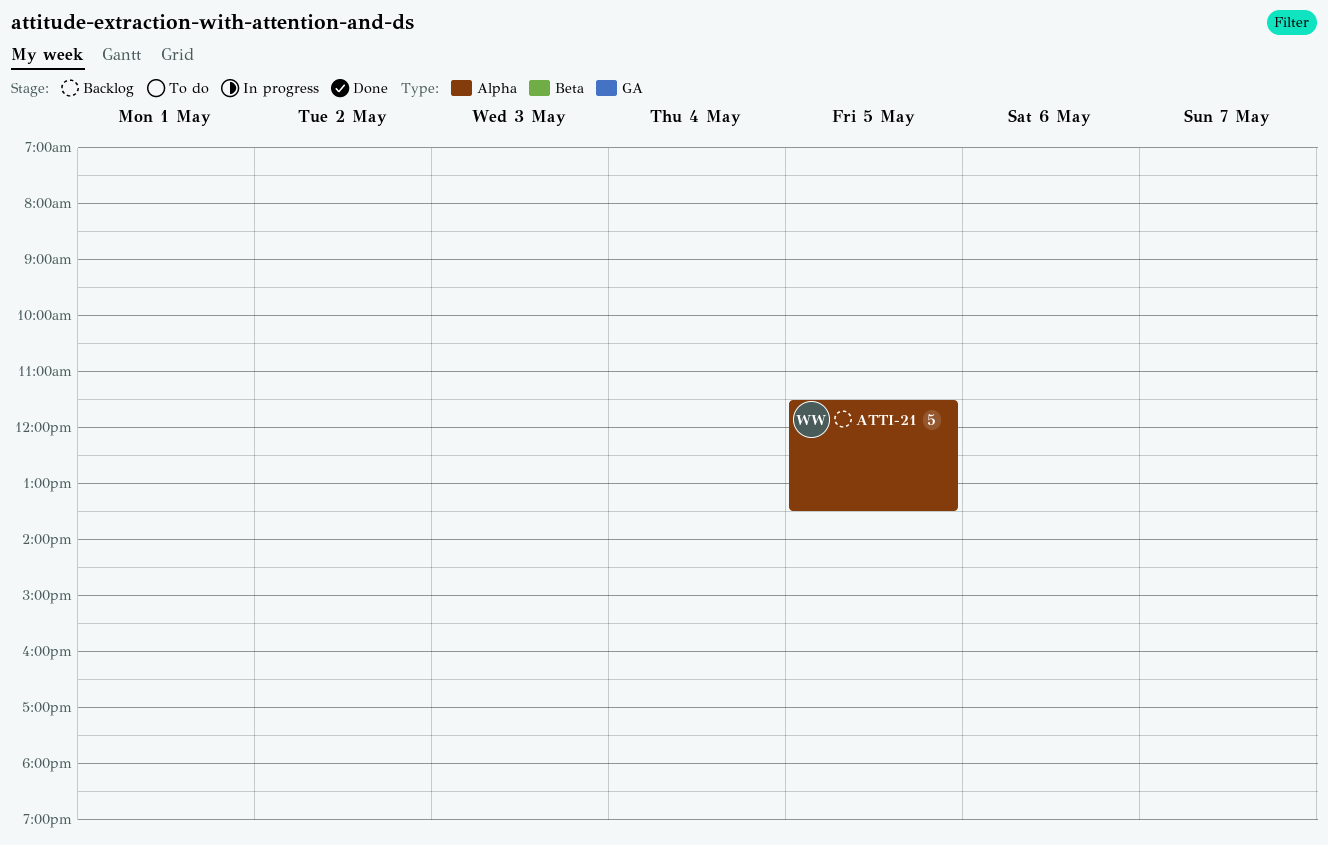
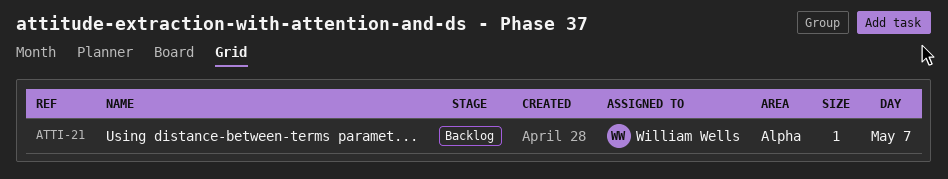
ATTI-21, estimate: 5 -> 1
ATTI-21, day: May 5 -> May 7

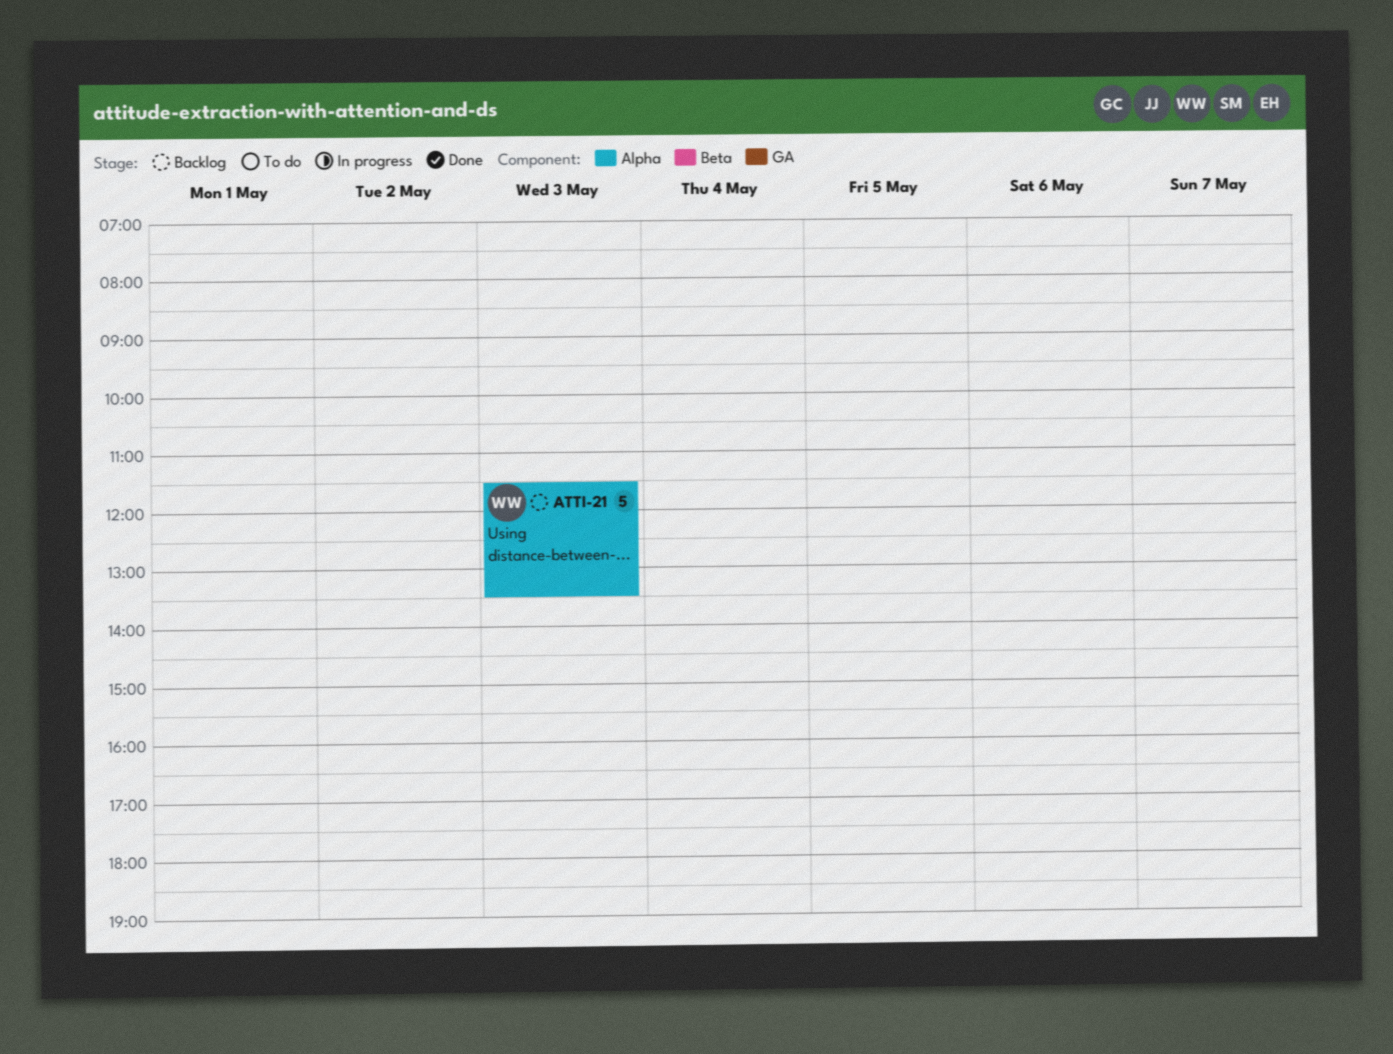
ATTI-21, estimate: 1 -> 5
ATTI-21, day: May 7 -> May 3

